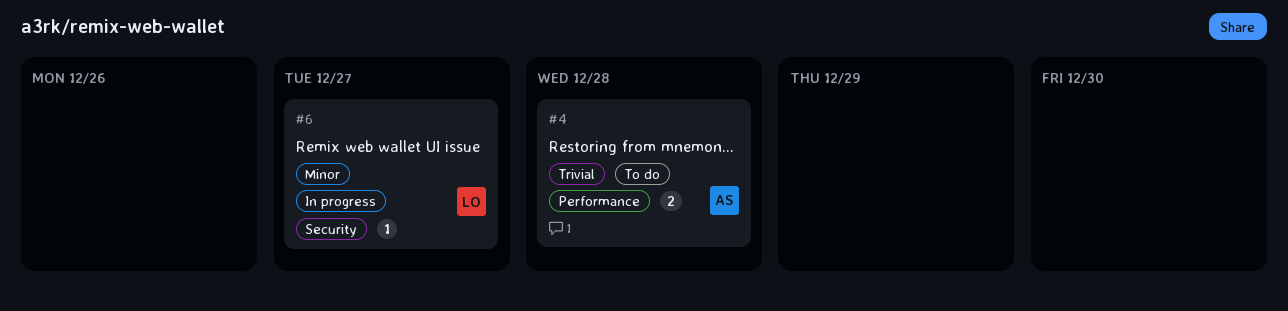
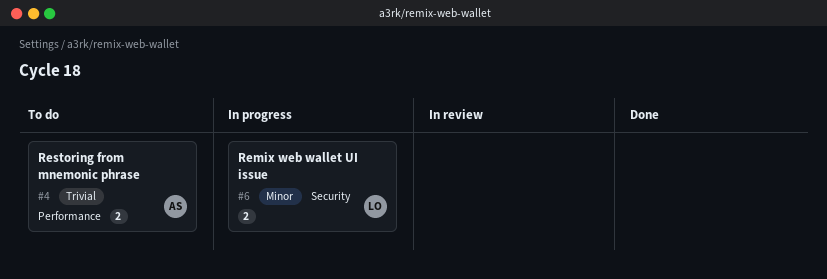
#6, estimate: 1 -> 2

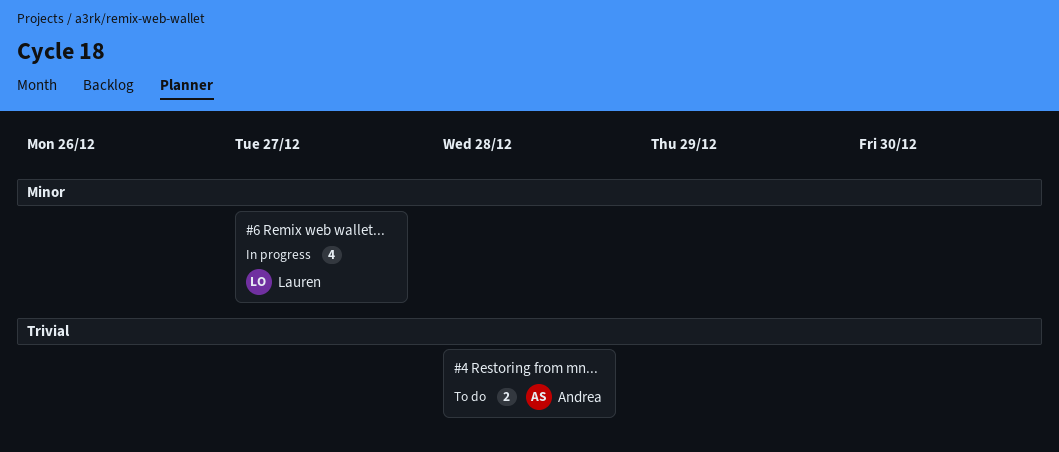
#6, estimate: 2 -> 4

